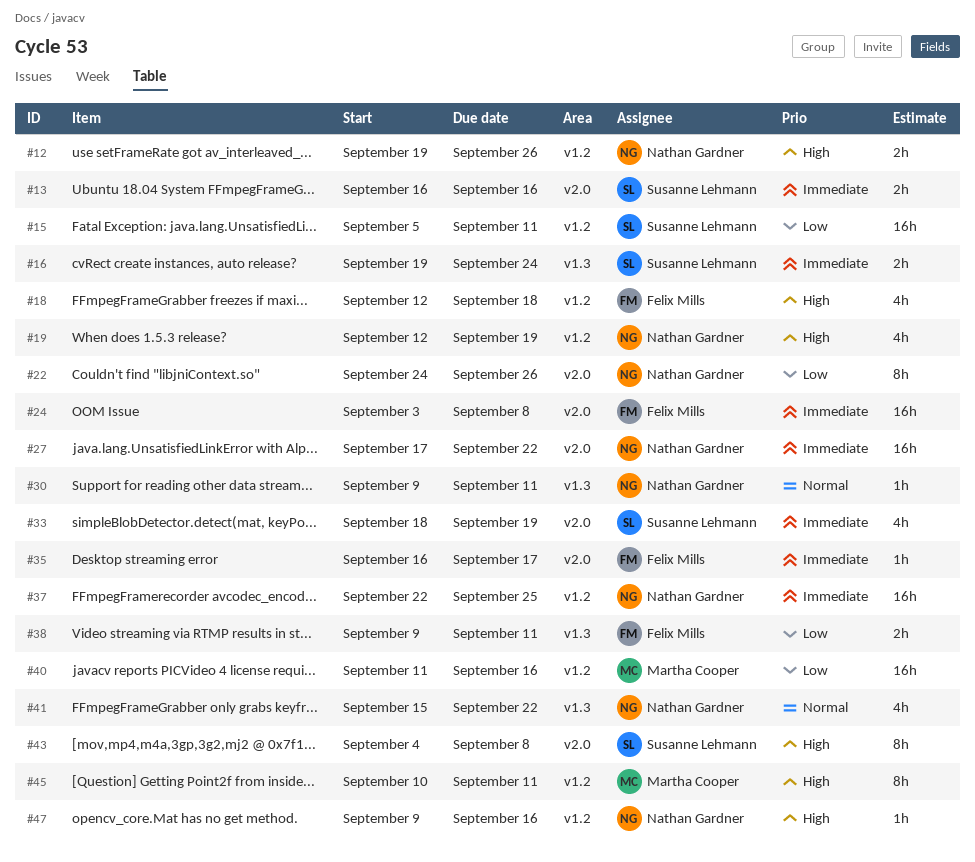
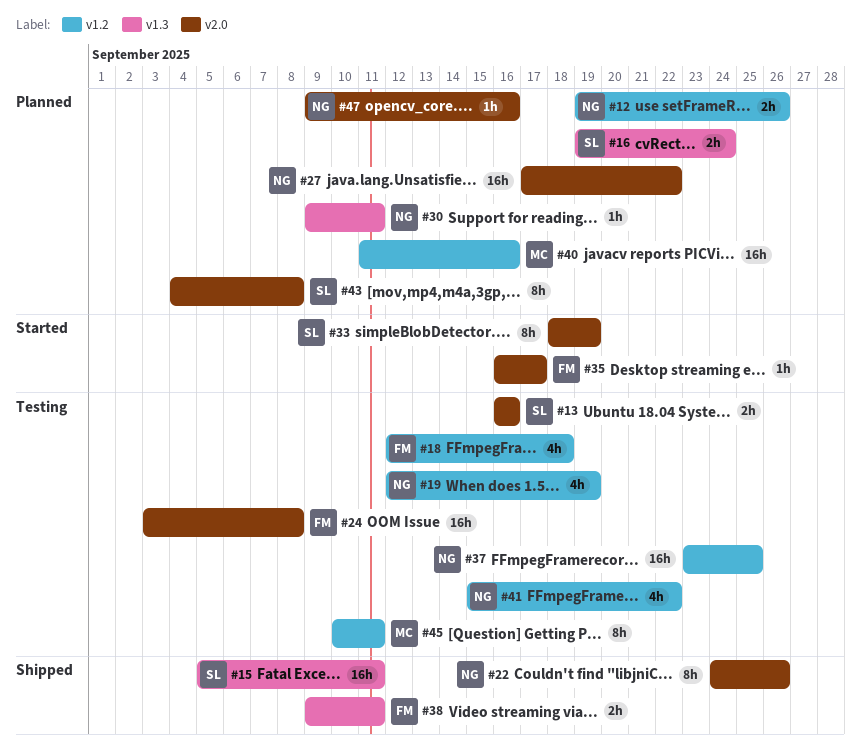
#15, label: v1.2 -> v1.3
#33, estimate: 4h -> 8h
#37, start: Sep 22 -> Sep 23
#41, label: v1.3 -> v1.2
#47, label: v1.2 -> v2.0

